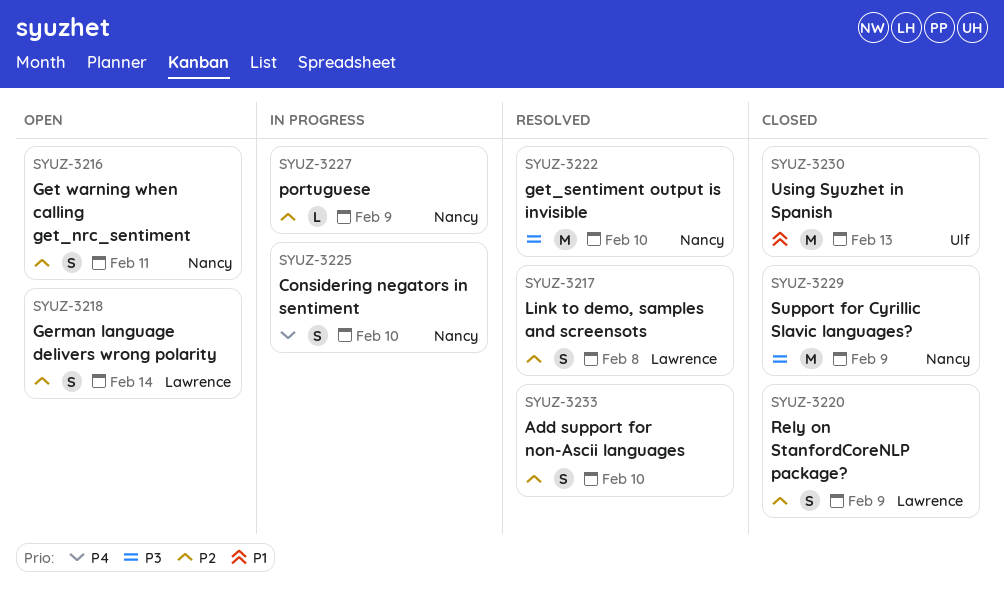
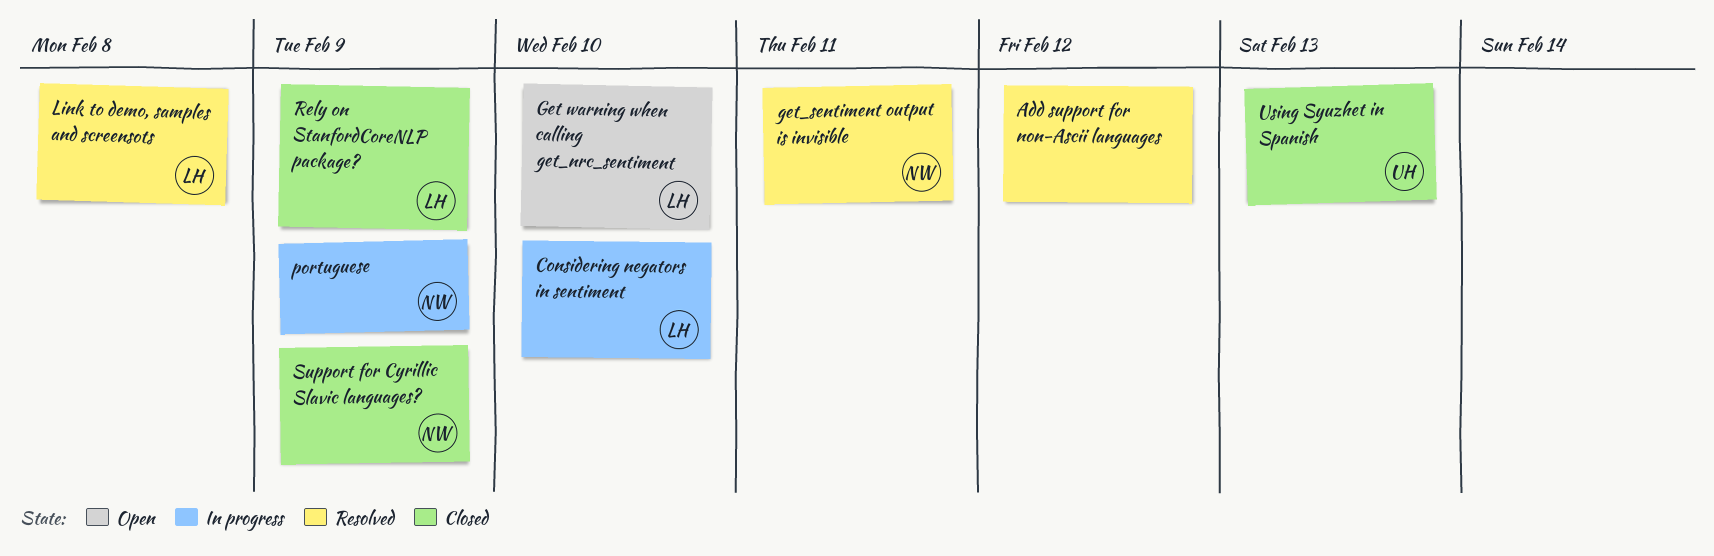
Add support for non-Ascii languages, due: Feb 10 -> Feb 12
Considering negators in sentiment, owner: Nancy -> Lawrence
German language delivers wrong polarity: present -> none
Get warning when calling get_nrc_sentiment, owner: Nancy -> Lawrence
Get warning when calling get_nrc_sentiment, due: Feb 11 -> Feb 10
get_sentiment output is invisible, due: Feb 10 -> Feb 11

